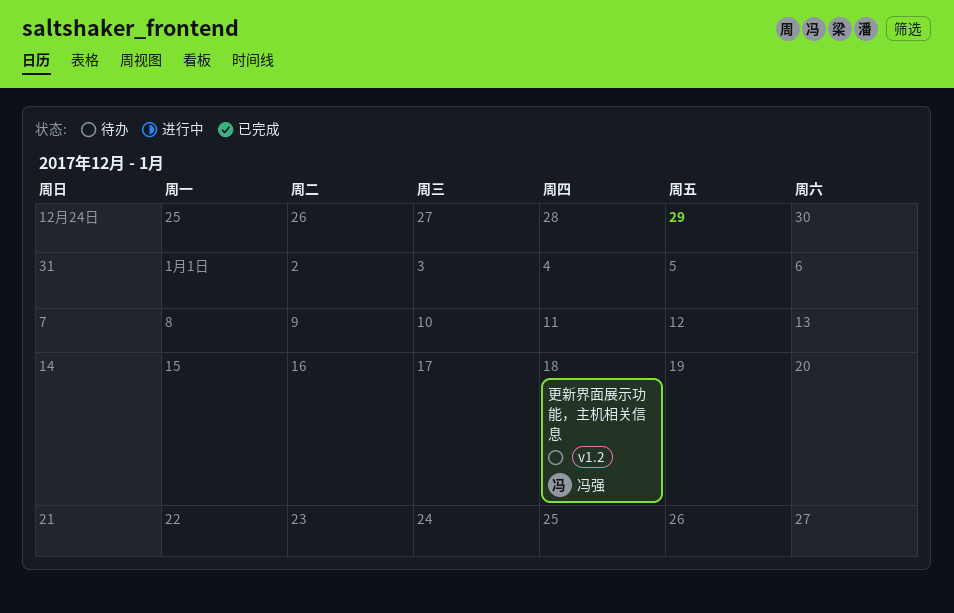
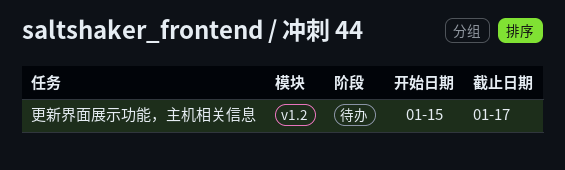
更新界面展示功能，主机相关信息, due: Jan 18 -> Jan 17

